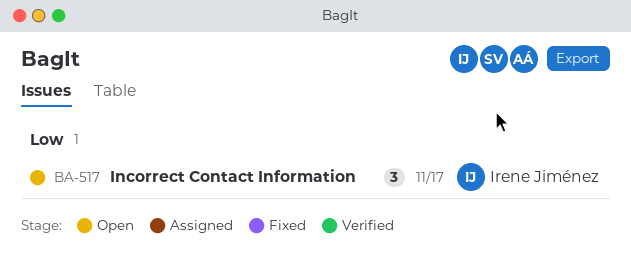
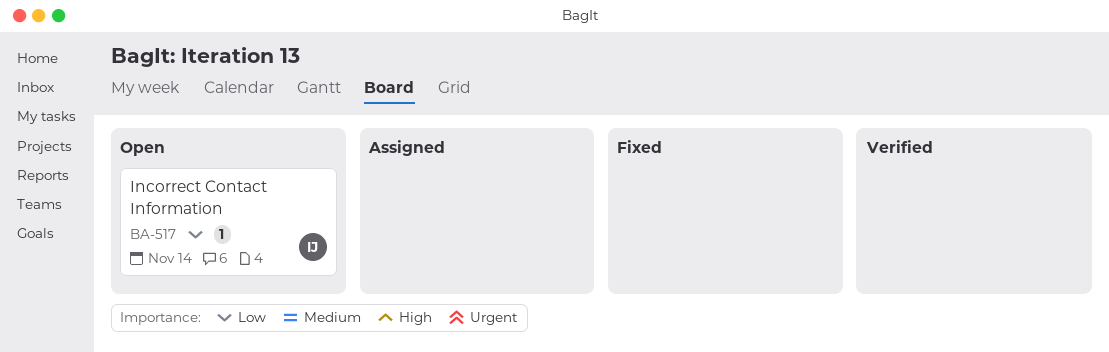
BA-517, estimate: 3 -> 1
BA-517, due: Nov 17 -> Nov 14

